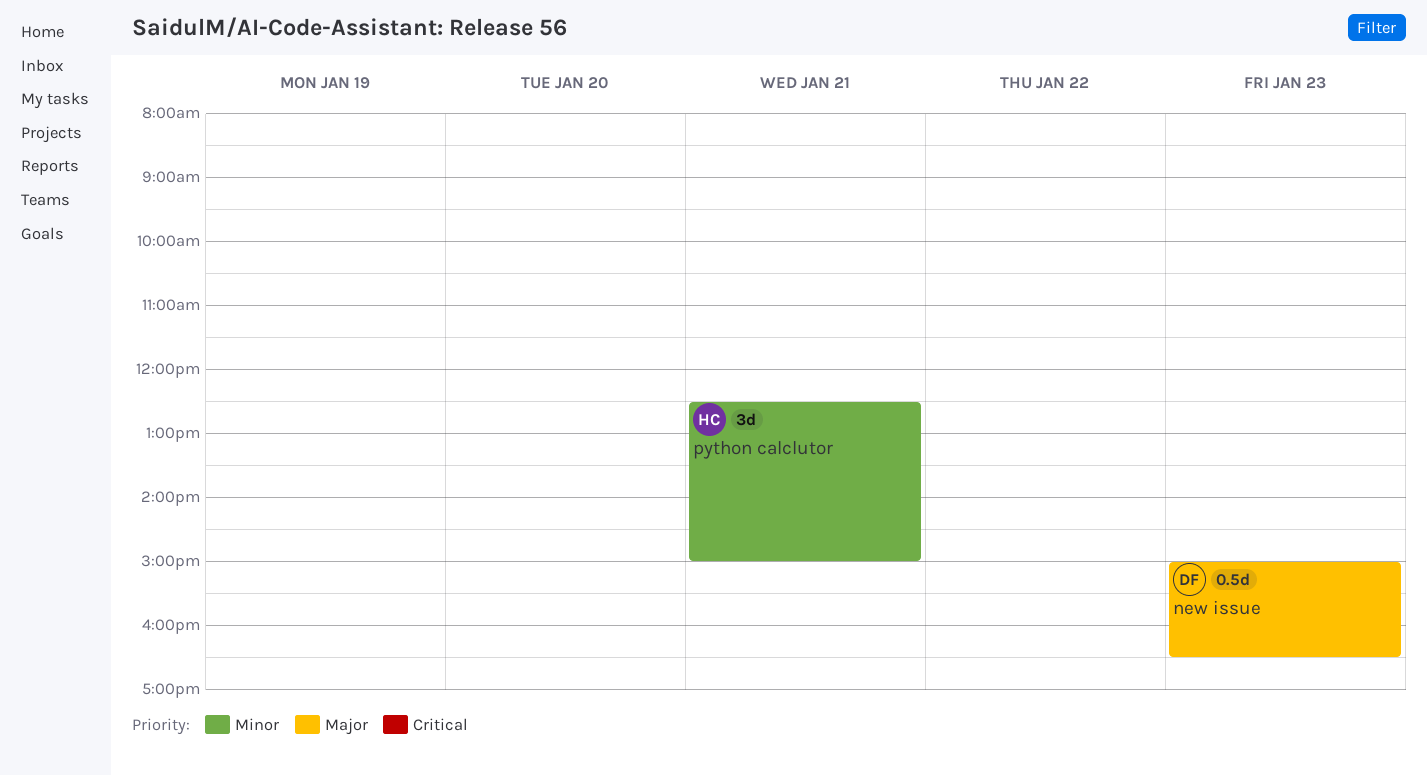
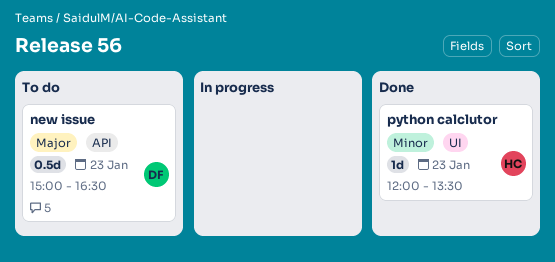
python calclutor, estimate: 3d -> 1d
python calclutor, day: Jan 21 -> Jan 23
python calclutor, begins: 12:30 -> 12:00
python calclutor, ends: 15:00 -> 13:30

